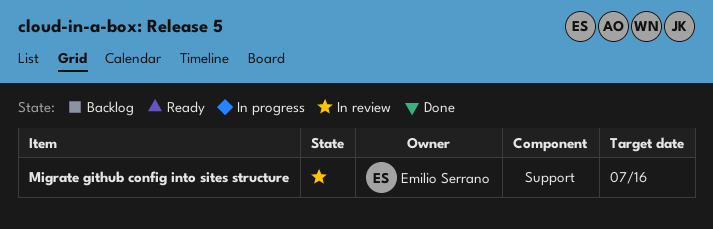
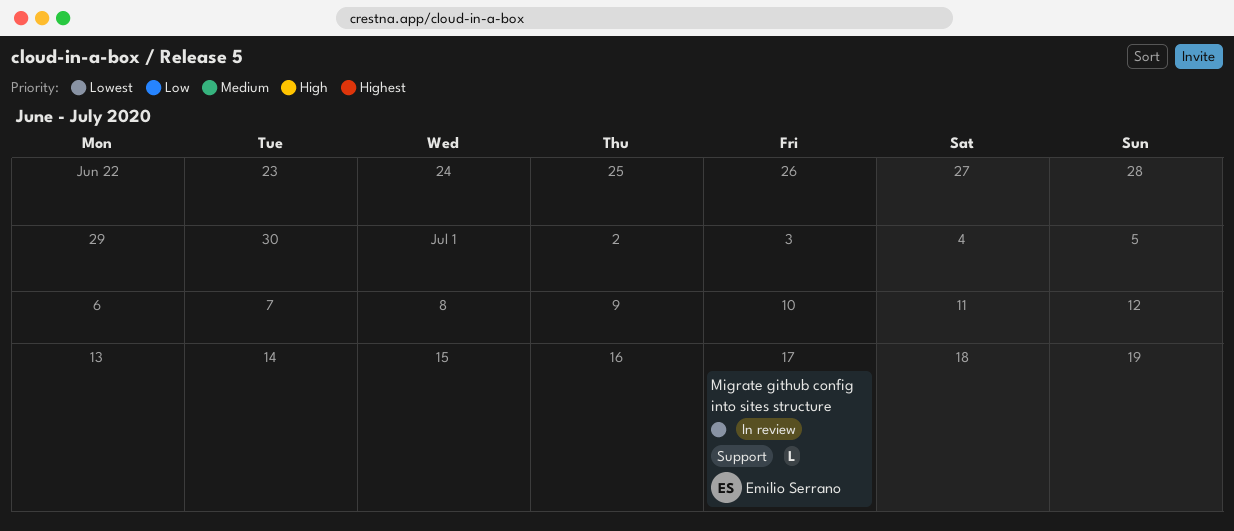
Migrate github config into sites structure, due: Jul 16 -> Jul 17

